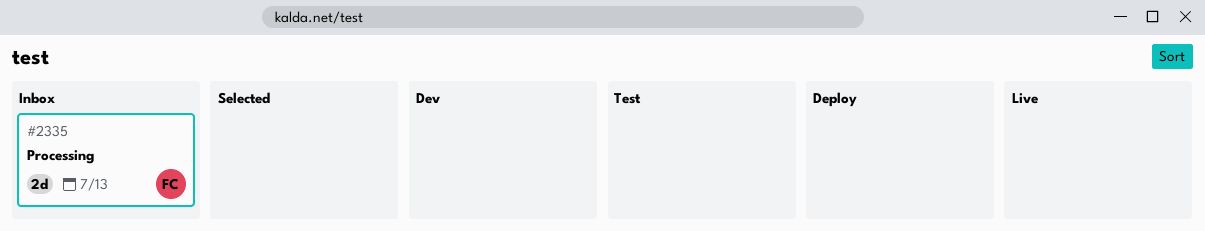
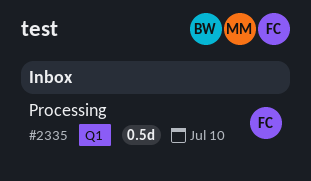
#2335, estimate: 2d -> 0.5d
#2335, due: Jul 13 -> Jul 10

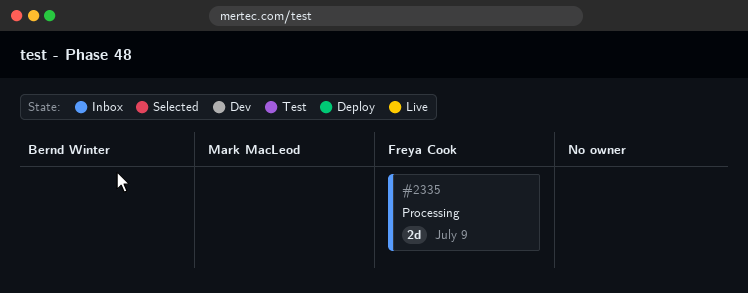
#2335, estimate: 0.5d -> 2d
#2335, due: Jul 10 -> Jul 9

